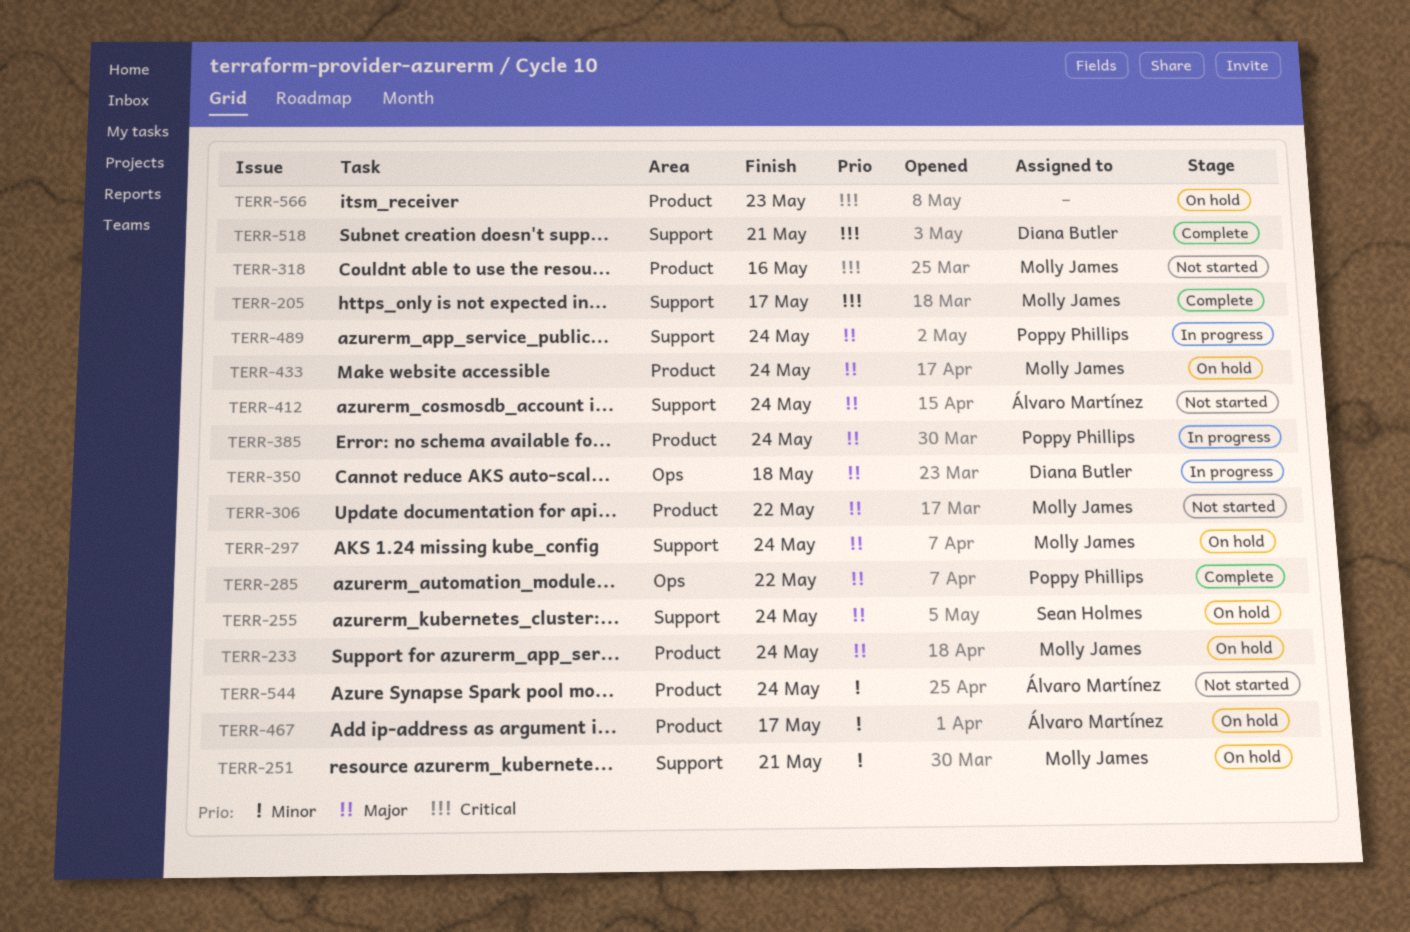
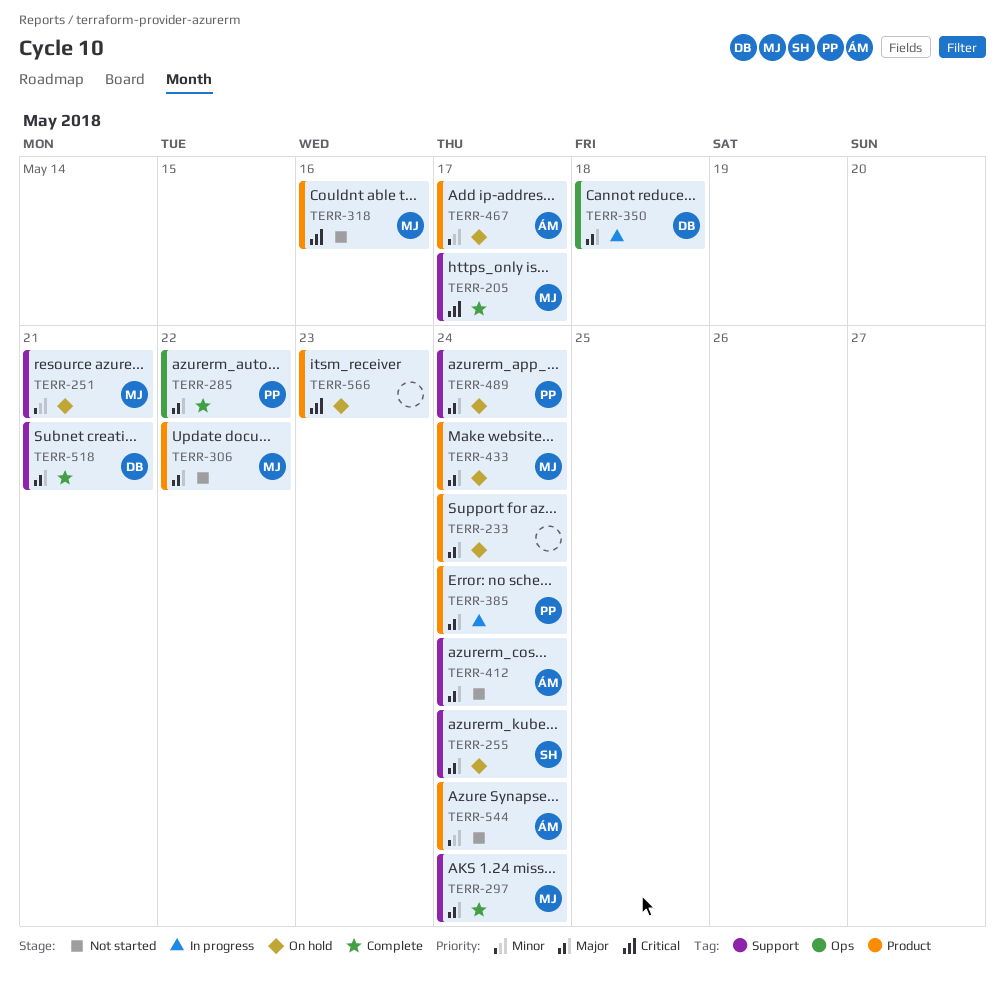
TERR-233, owner: Molly James -> none
TERR-297, status: On hold -> Complete
TERR-489, status: In progress -> On hold
TERR-518, priority: Critical -> Major

